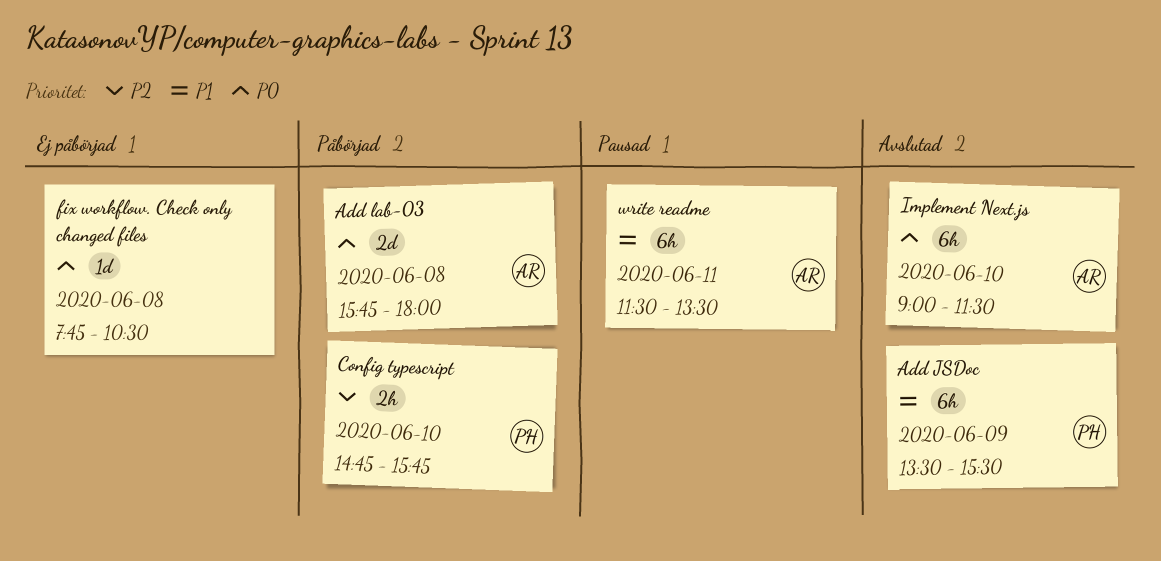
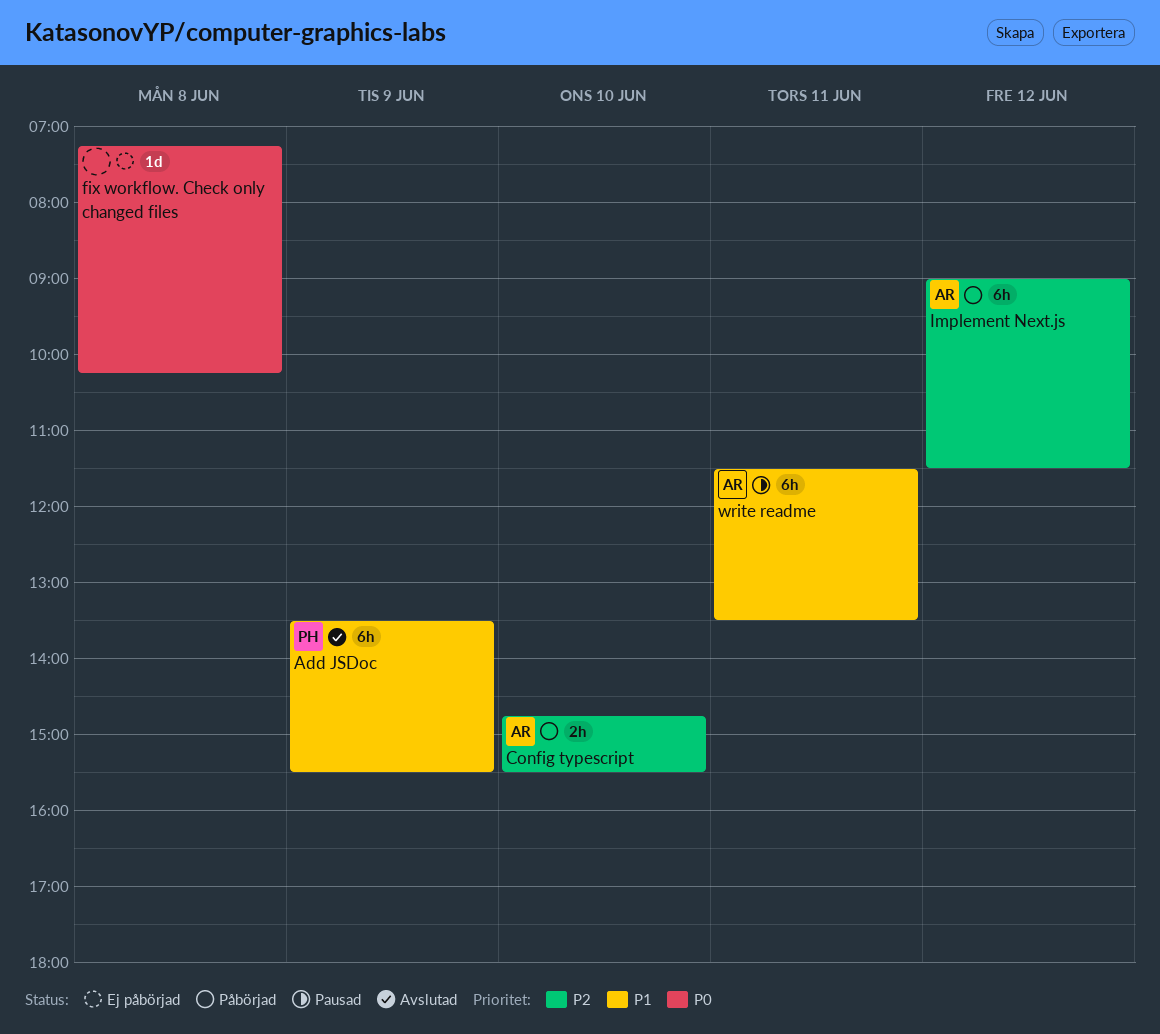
Add lab-03: present -> none
Config typescript, owner: PH -> AR
Config typescript, ends: 15:45 -> 15:30
fix workflow. Check only changed files, begins: 07:45 -> 07:15
fix workflow. Check only changed files, ends: 10:30 -> 10:15
Implement Next.js, status: Avslutad -> Påbörjad
Implement Next.js, priority: P0 -> P2
Implement Next.js, day: Jun 10 -> Jun 12

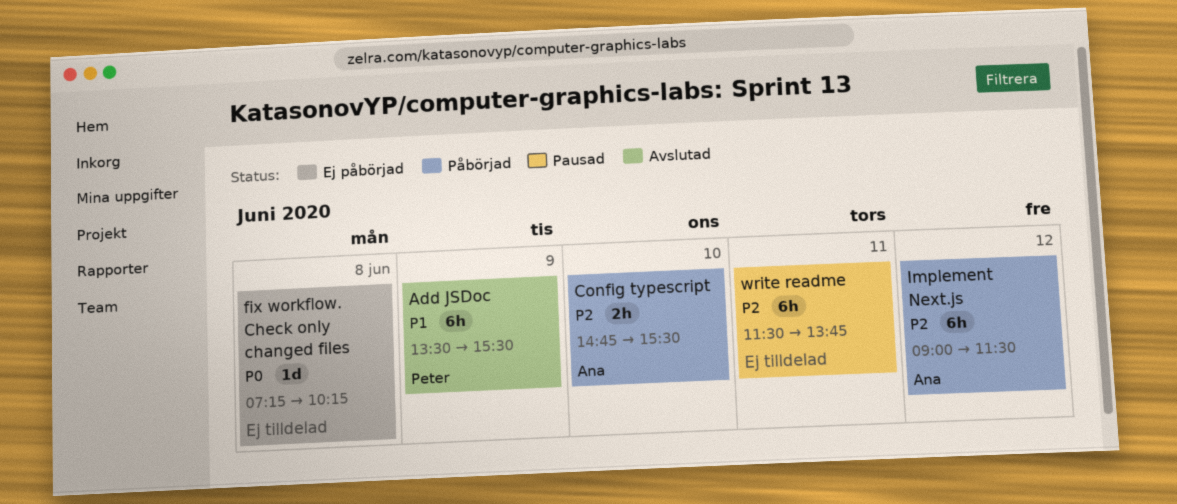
write readme, owner: Ana -> none
write readme, priority: P1 -> P2
write readme, ends: 13:30 -> 13:45

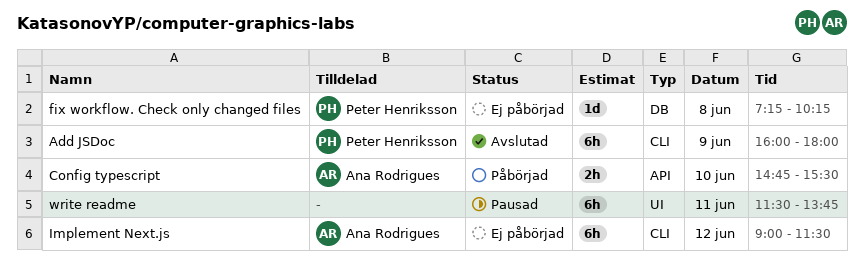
Add JSDoc, begins: 13:30 -> 16:00
Add JSDoc, ends: 15:30 -> 18:00
fix workflow. Check only changed files, owner: none -> Peter Henriksson
Implement Next.js, status: Påbörjad -> Ej påbörjad

